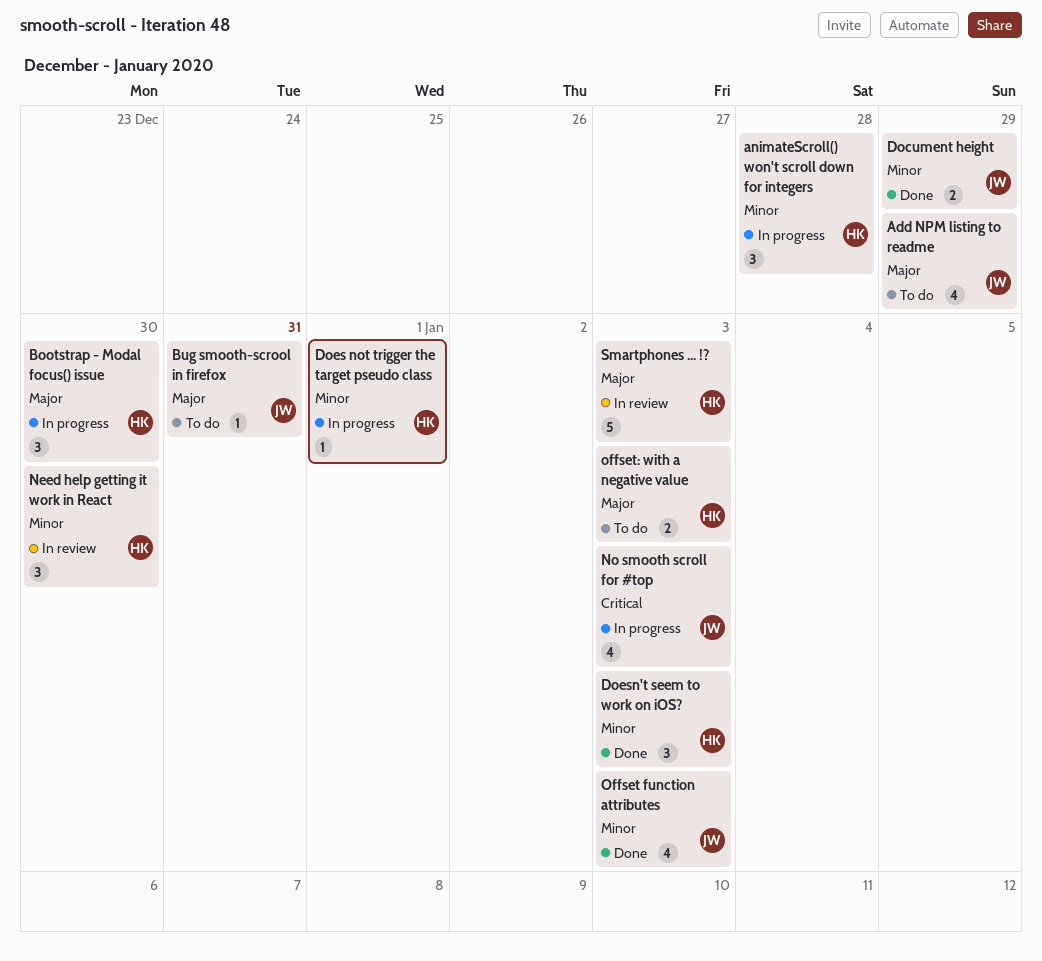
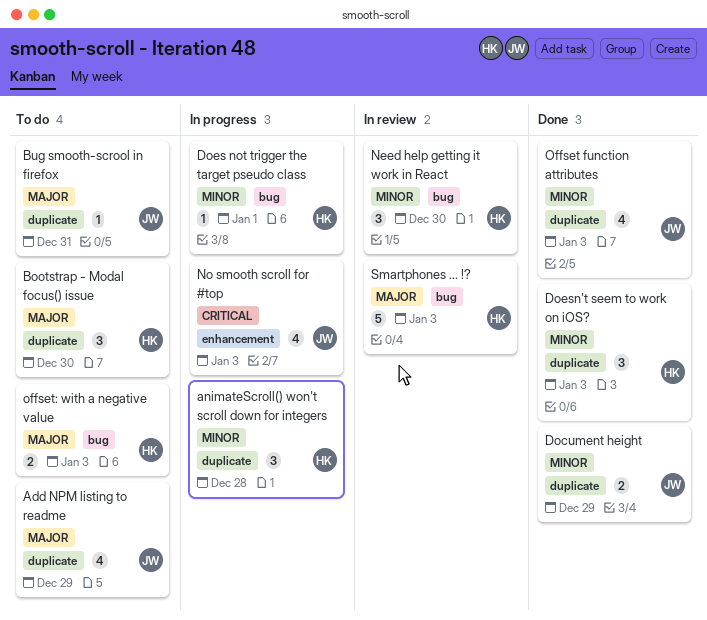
Bootstrap - Modal focus() issue, status: In progress -> To do

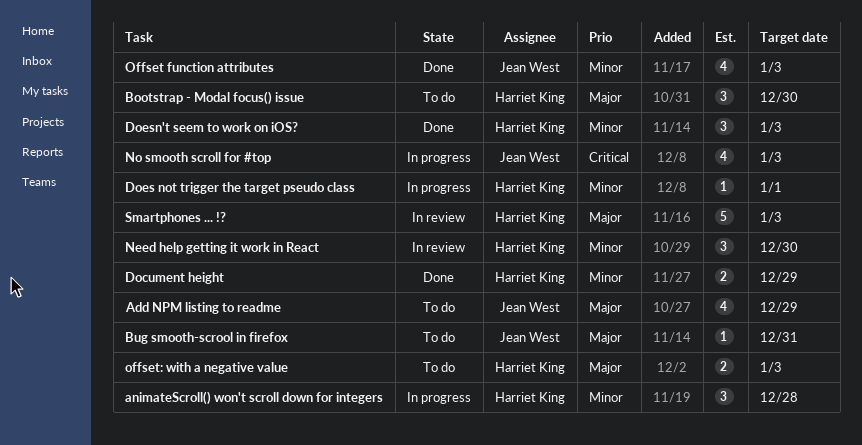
Document height, owner: Jean West -> Harriet King

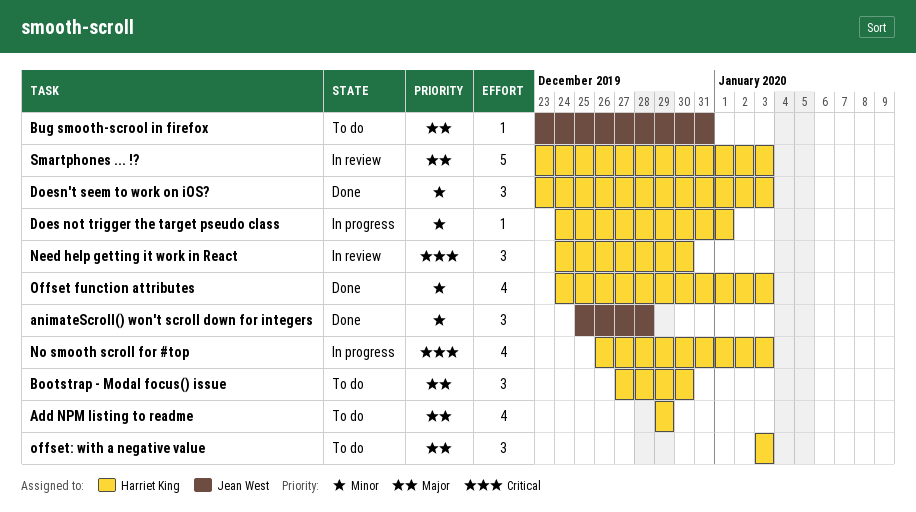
Add NPM listing to readme, owner: Jean West -> Harriet King
animateScroll() won't scroll down for integers, status: In progress -> Done
animateScroll() won't scroll down for integers, owner: Harriet King -> Jean West
Document height: present -> none
Need help getting it work in React, priority: Minor -> Critical
No smooth scroll for #top, owner: Jean West -> Harriet King
Offset function attributes, owner: Jean West -> Harriet King
offset: with a negative value, estimate: 2 -> 3

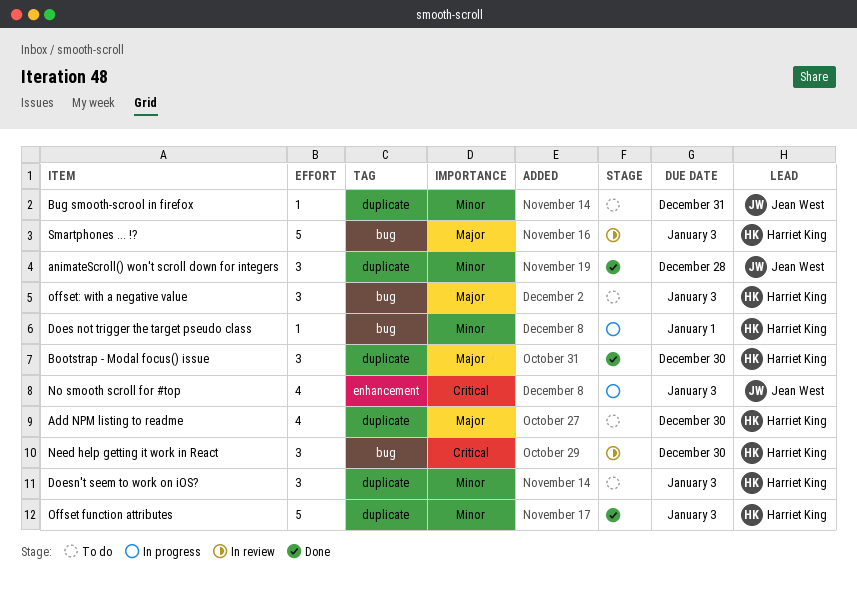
Add NPM listing to readme, due: Dec 29 -> Dec 30
Bootstrap - Modal focus() issue, status: To do -> Done
Bug smooth-scrool in firefox, priority: Major -> Minor
Doesn't seem to work on iOS?, status: Done -> To do
No smooth scroll for #top, owner: Harriet King -> Jean West
Offset function attributes, estimate: 4 -> 5

